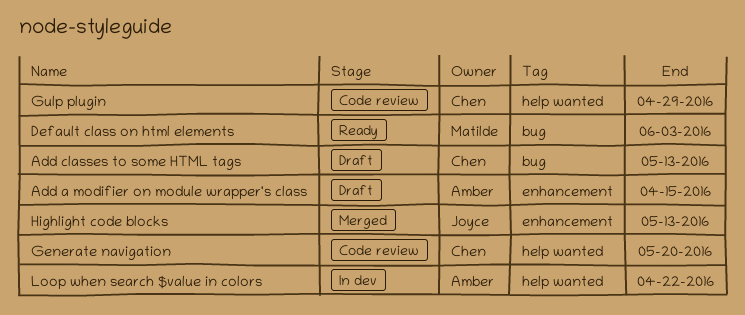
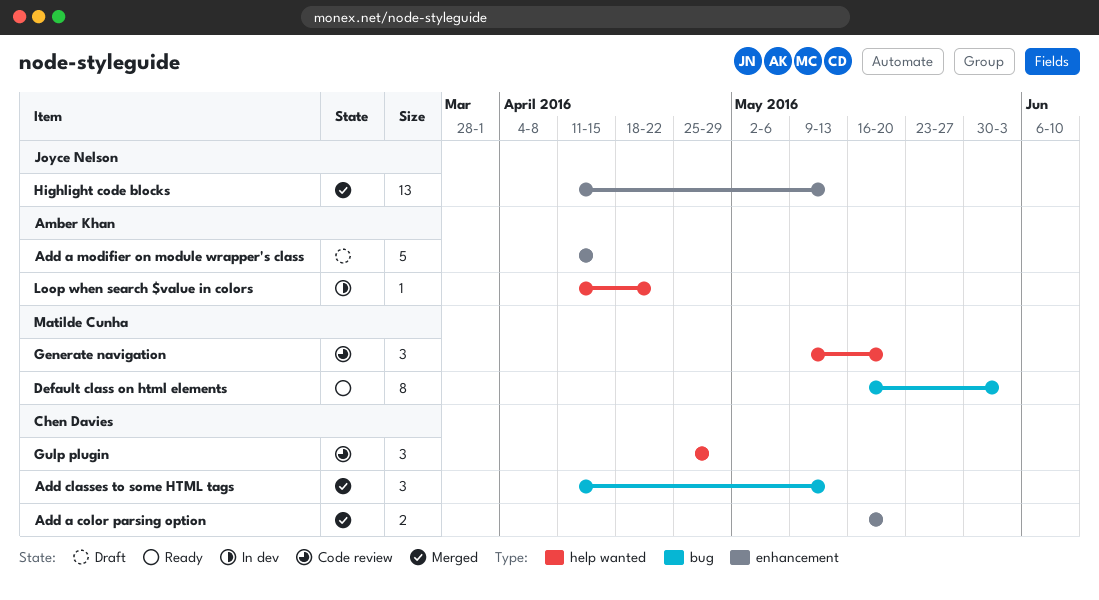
Add a color parsing option: none -> present
Add classes to some HTML tags, status: Draft -> Merged
Generate navigation, owner: Chen Davies -> Matilde Cunha

